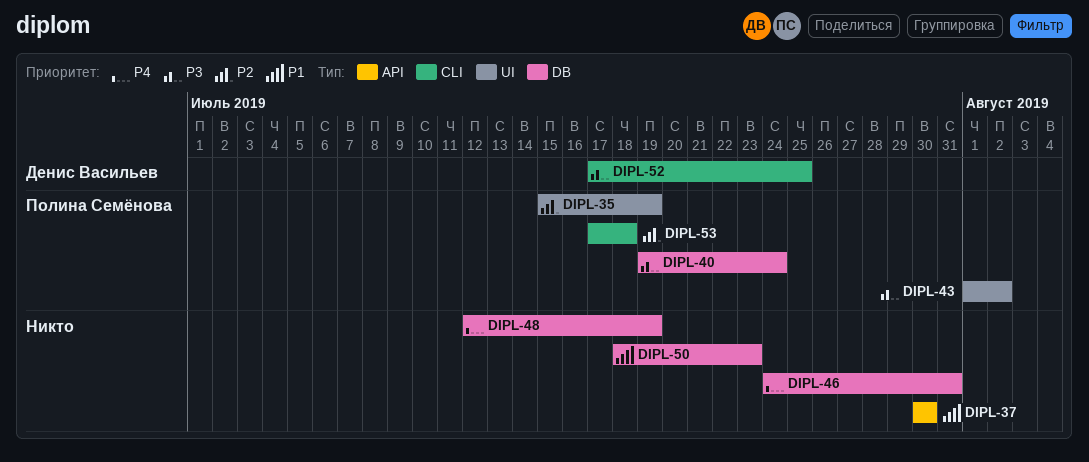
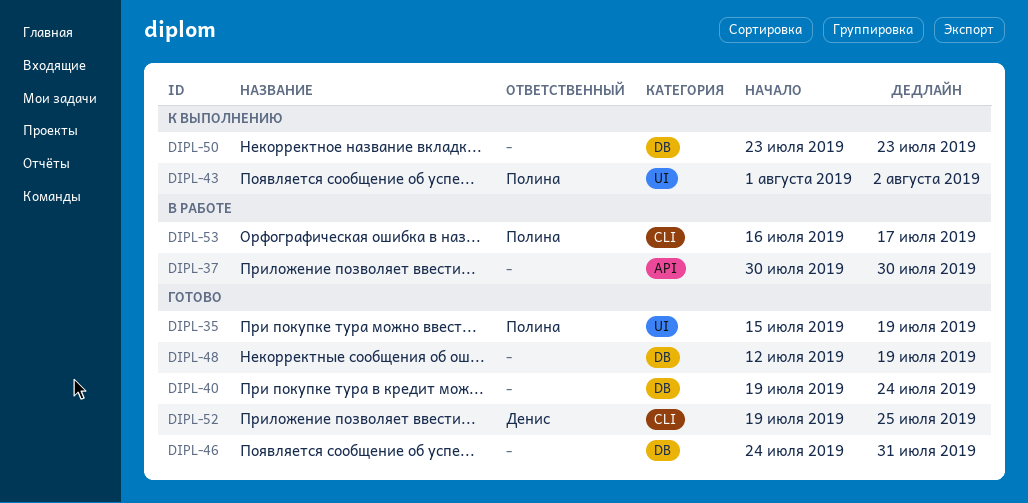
DIPL-40, owner: Полина Семёнова -> none
DIPL-50, start: Jul 18 -> Jul 23
DIPL-52, start: Jul 17 -> Jul 19
DIPL-53, start: Jul 17 -> Jul 16
DIPL-53, due: Jul 18 -> Jul 17

